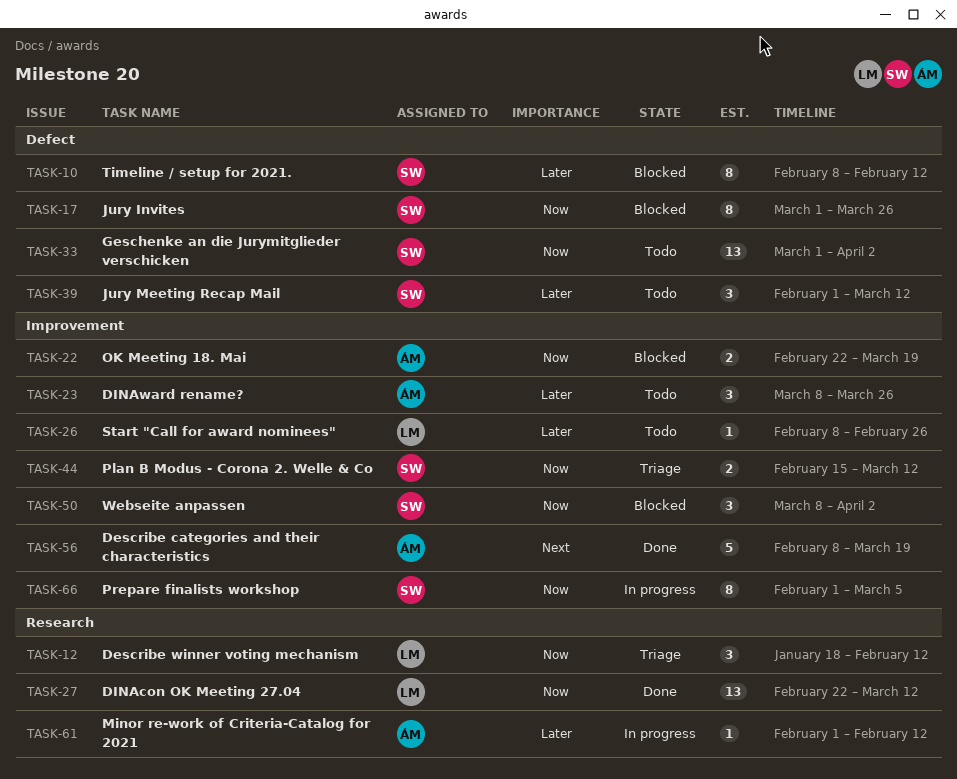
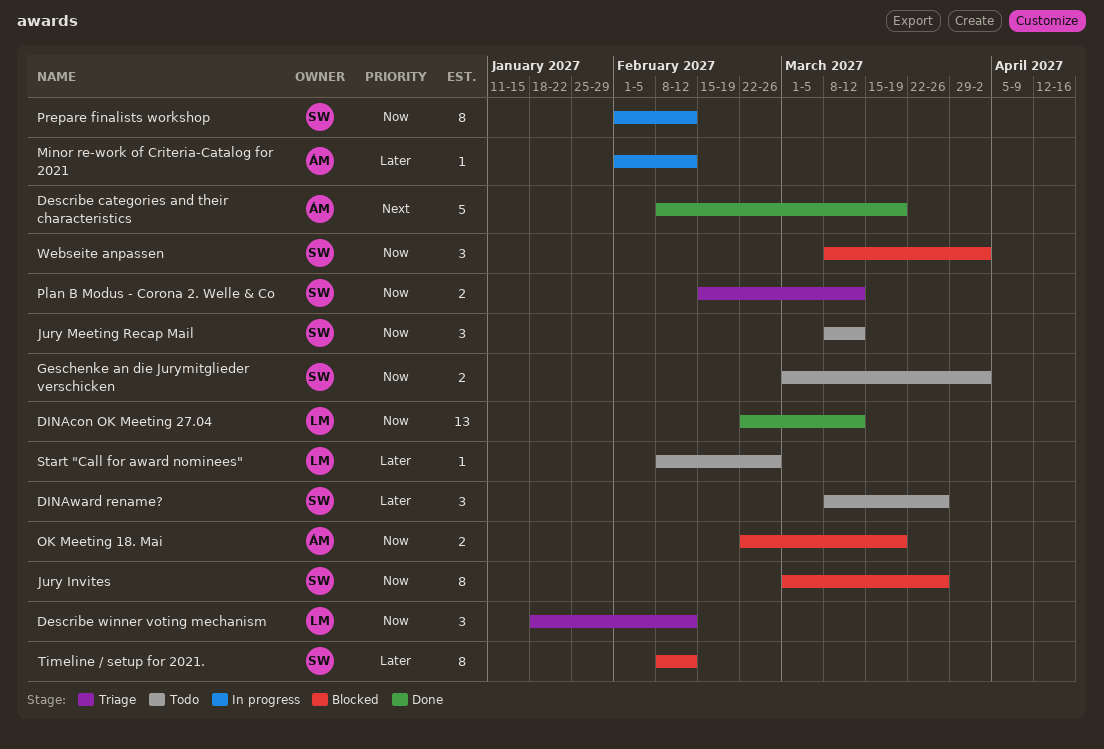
DINAward rename?, owner: ÁM -> SW
Geschenke an die Jurymitglieder verschicken, estimate: 13 -> 2
Jury Meeting Recap Mail, priority: Later -> Now
Jury Meeting Recap Mail, start: Feb 1 -> Mar 8
Prepare finalists workshop, due: Mar 5 -> Feb 12

